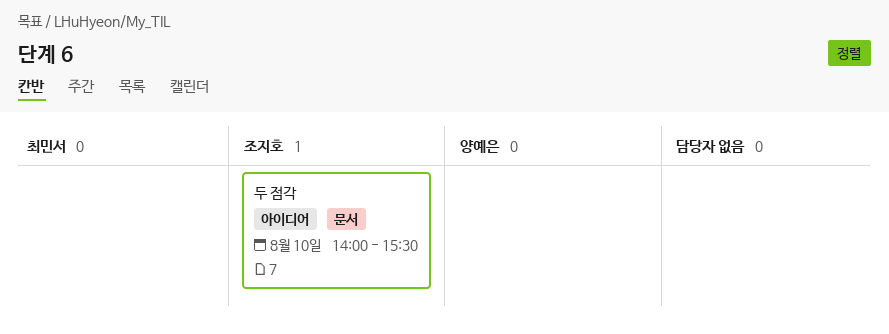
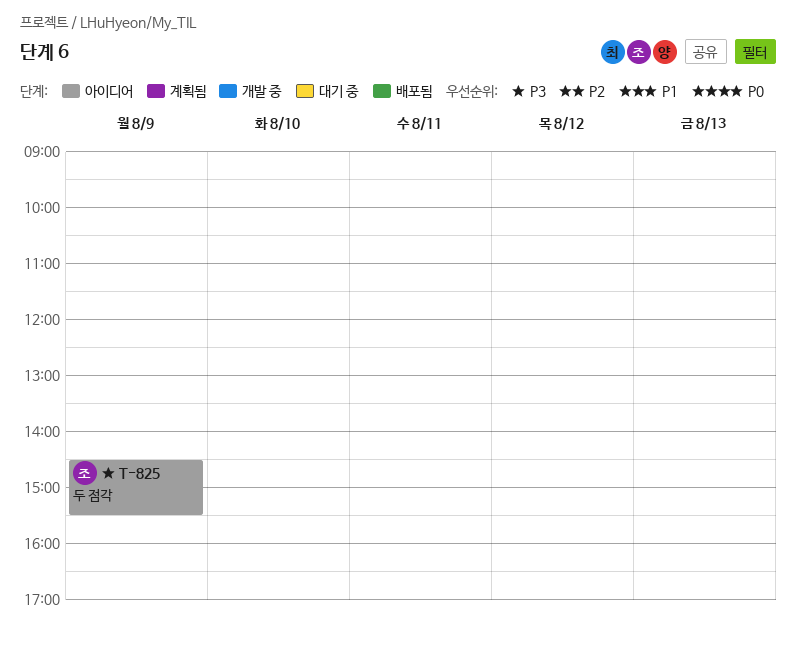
두 점각, day: Aug 10 -> Aug 9
두 점각, begins: 14:00 -> 14:30

